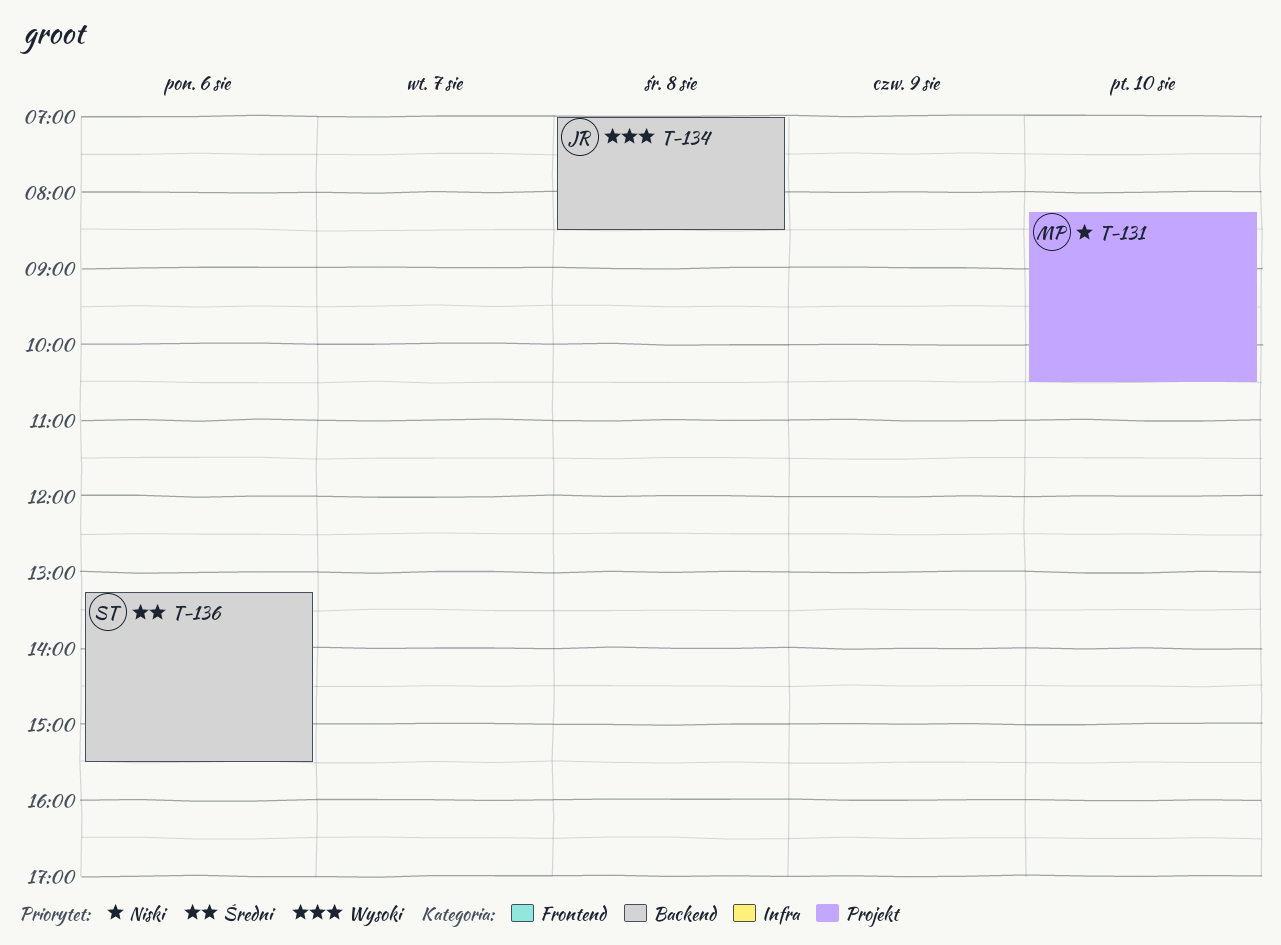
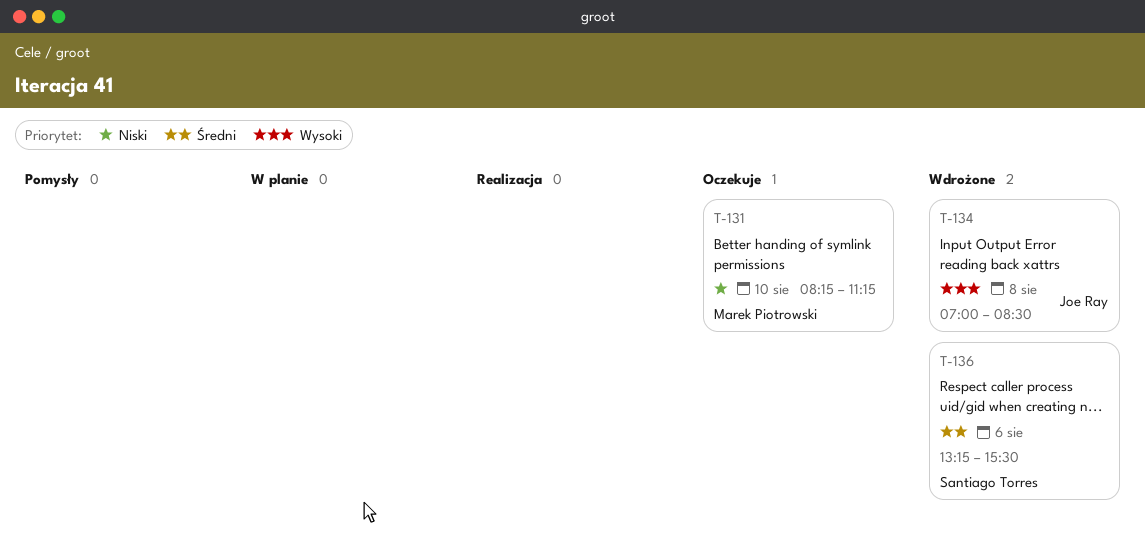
T-131, ends: 10:30 -> 11:15

